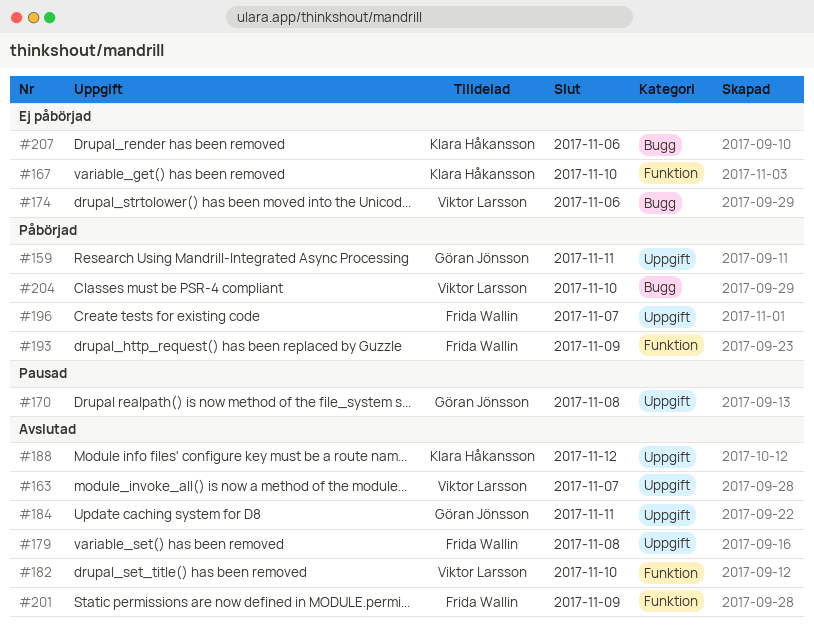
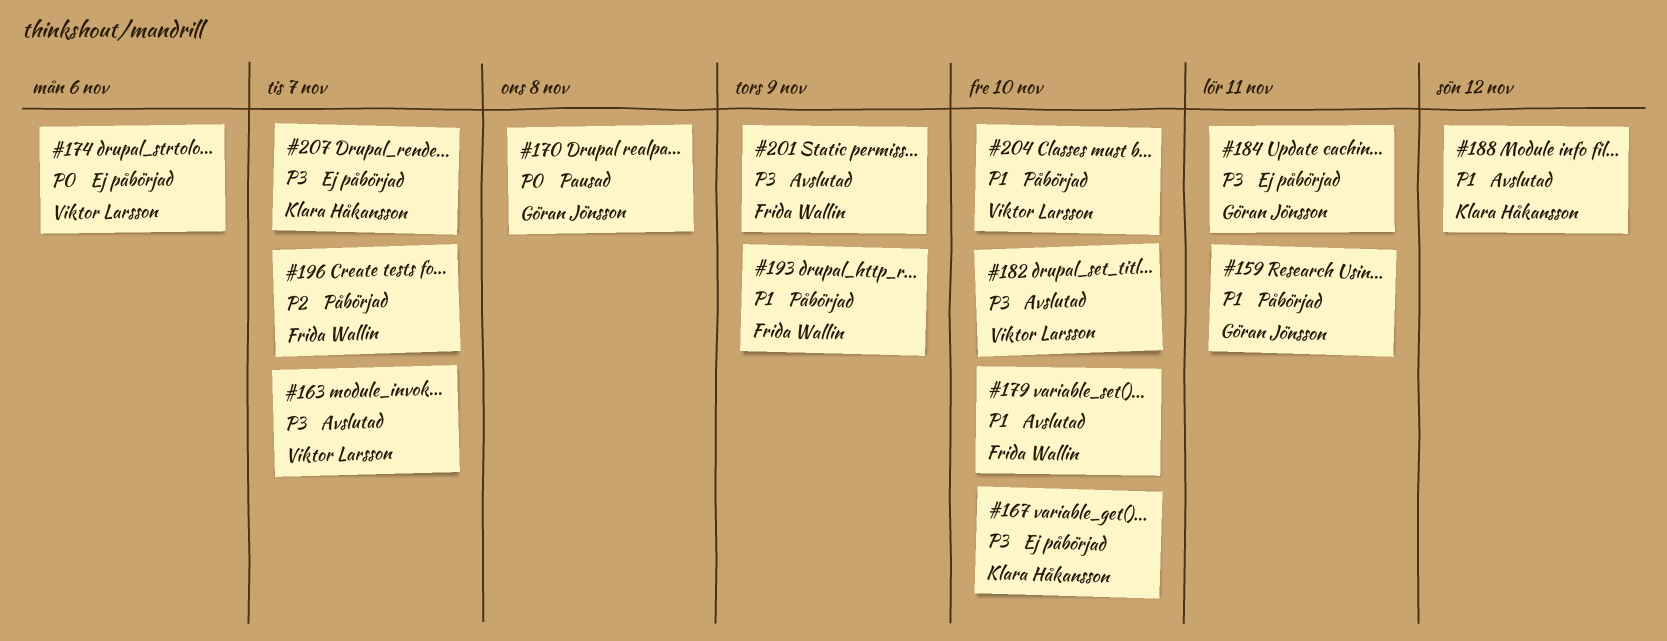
#179, due: Nov 8 -> Nov 10
#184, status: Avslutad -> Ej påbörjad
#207, due: Nov 6 -> Nov 7

